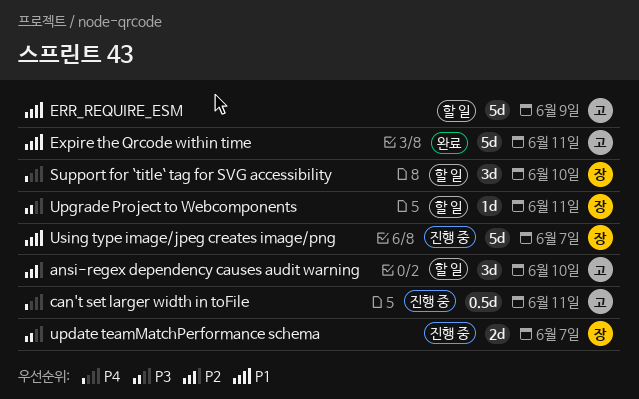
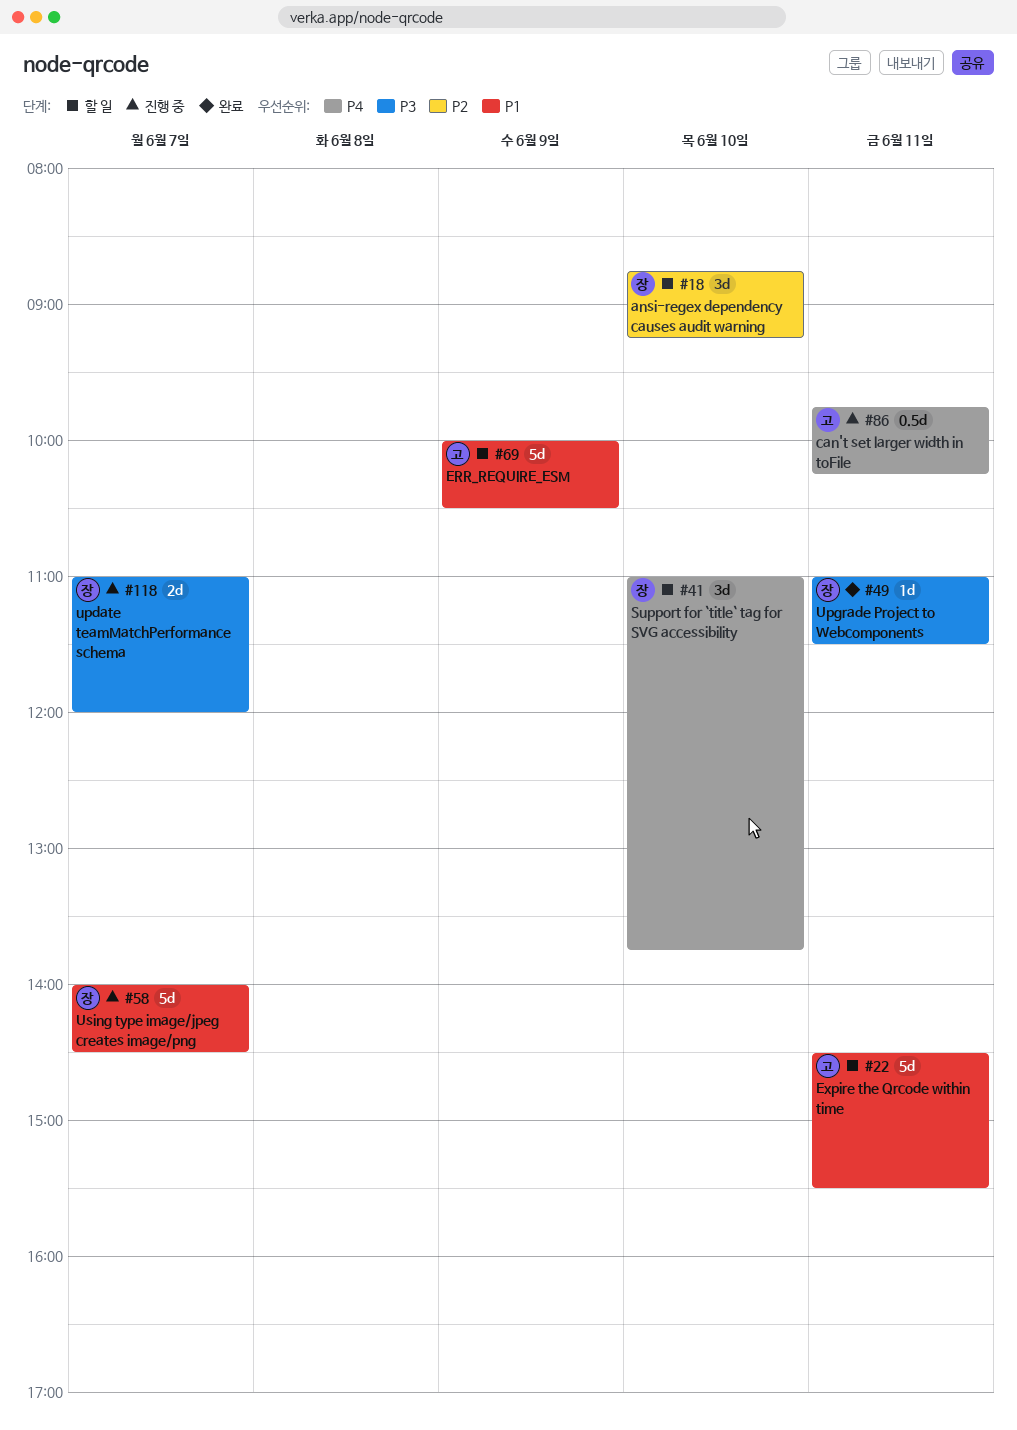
ansi-regex dependency causes audit warning, owner: 고 -> 장
Expire the Qrcode within time, status: 완료 -> 할 일
Upgrade Project to Webcomponents, status: 할 일 -> 완료

